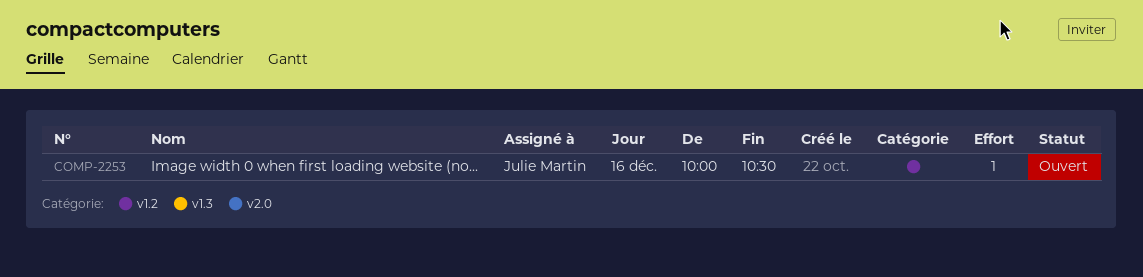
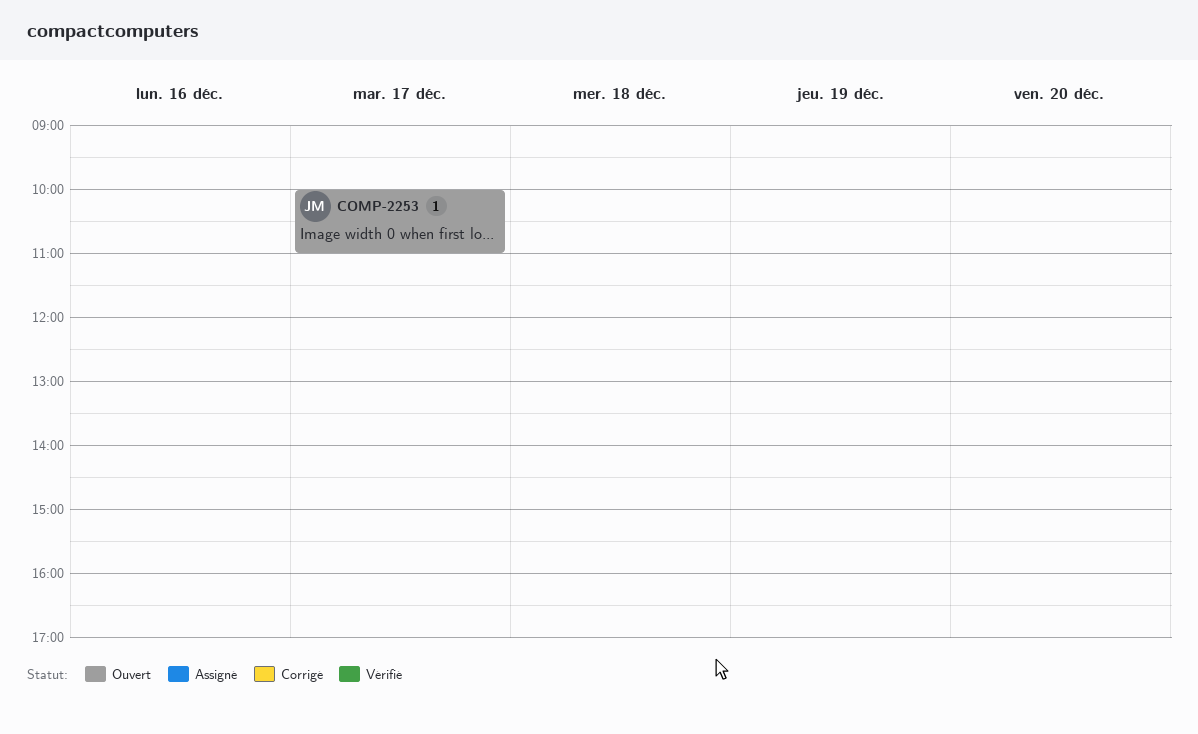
COMP-2253, day: Dec 16 -> Dec 17
COMP-2253, ends: 10:30 -> 11:00

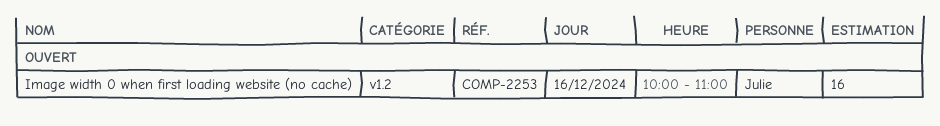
COMP-2253, estimate: 1 -> 16
COMP-2253, day: Dec 17 -> Dec 16

